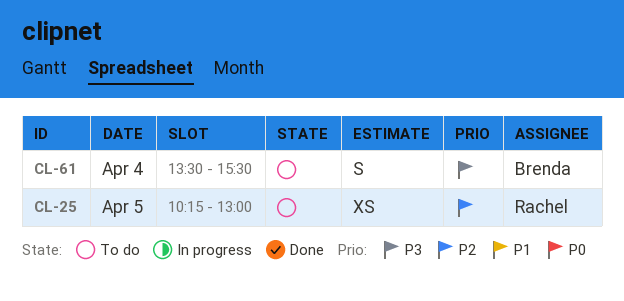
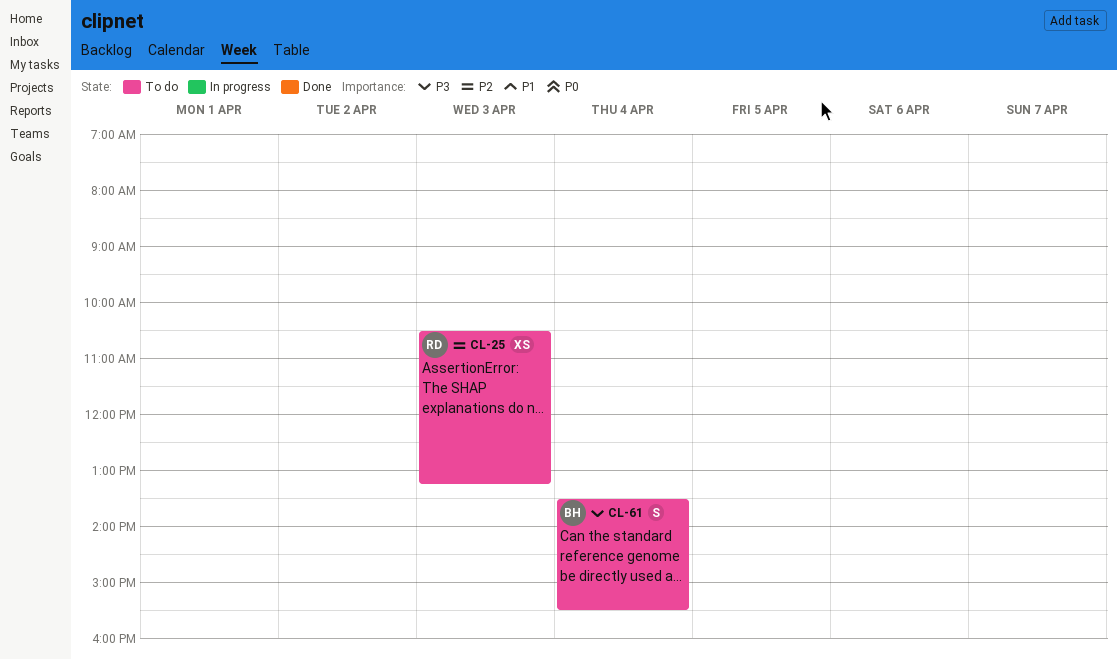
CL-25, day: Apr 5 -> Apr 3
CL-25, begins: 10:15 -> 10:30
CL-25, ends: 13:00 -> 13:15

